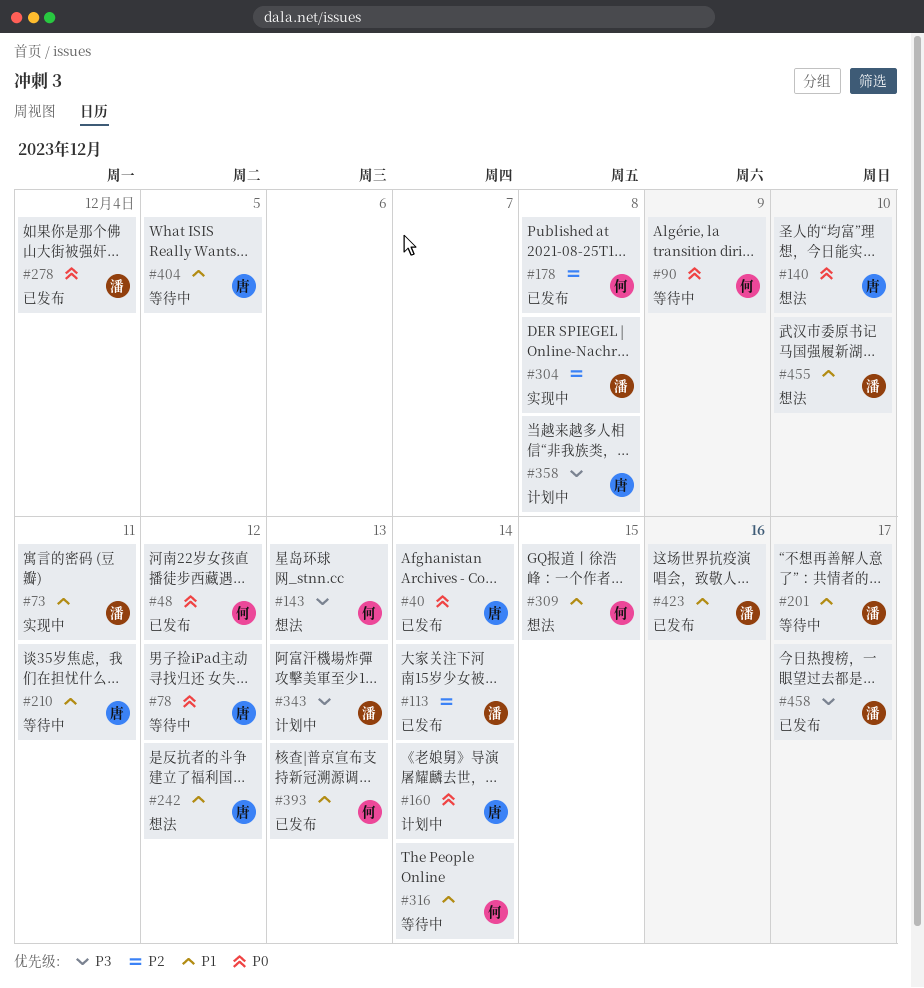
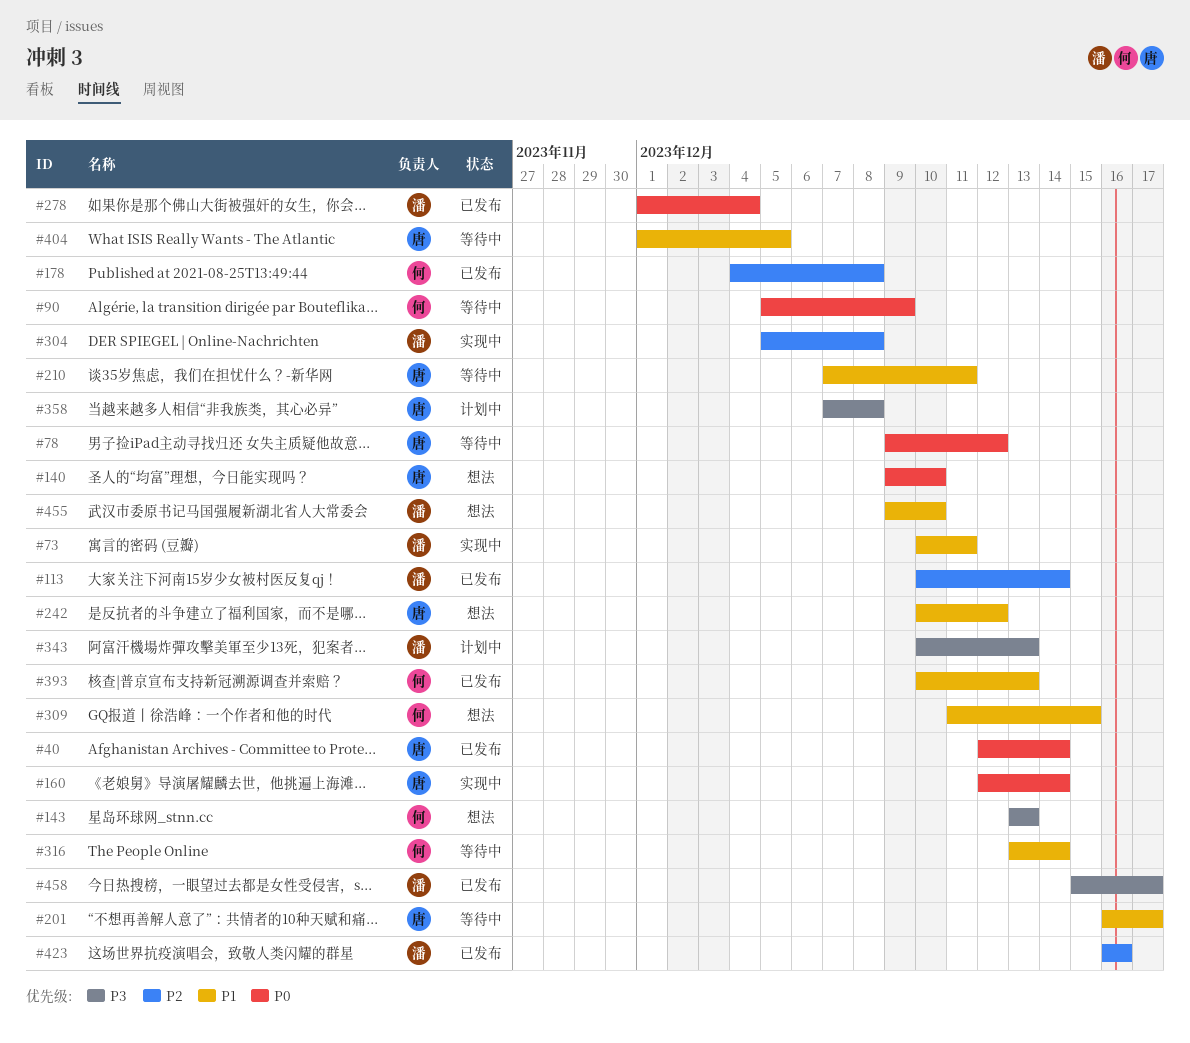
#48: present -> none
#160, status: 计划中 -> 实现中
#201, owner: 潘 -> 唐
#423, priority: P1 -> P2

